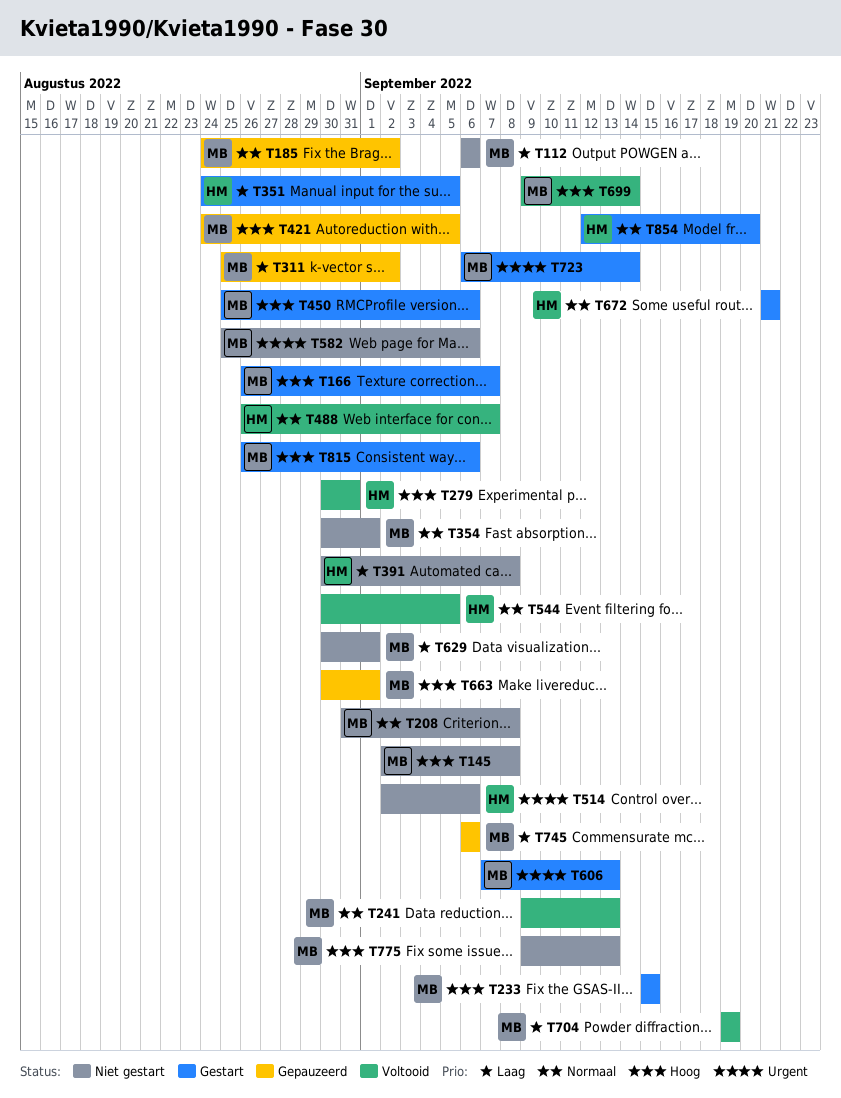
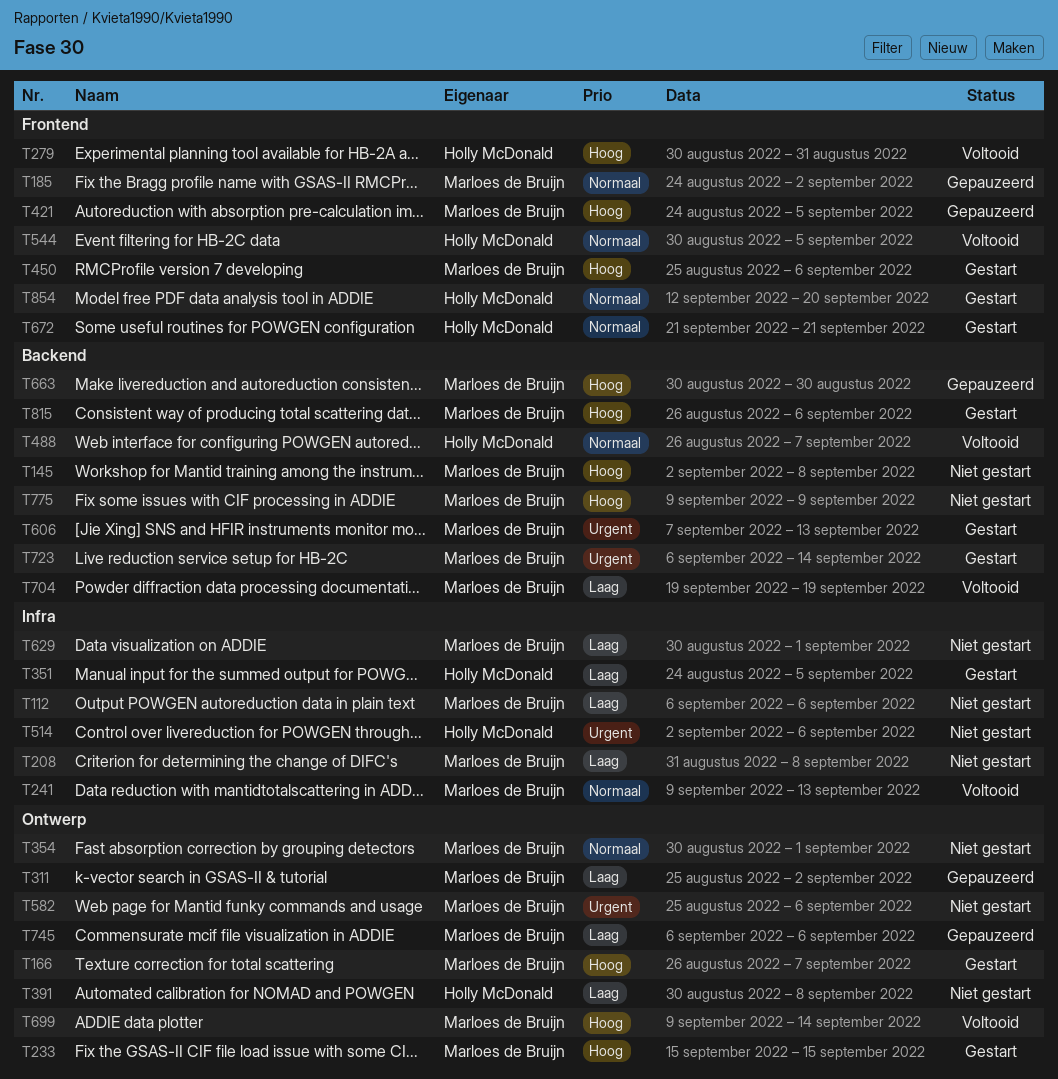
T208, priority: Normaal -> Laag
T663, due: Sep 1 -> Aug 30
T775, due: Sep 13 -> Sep 9

